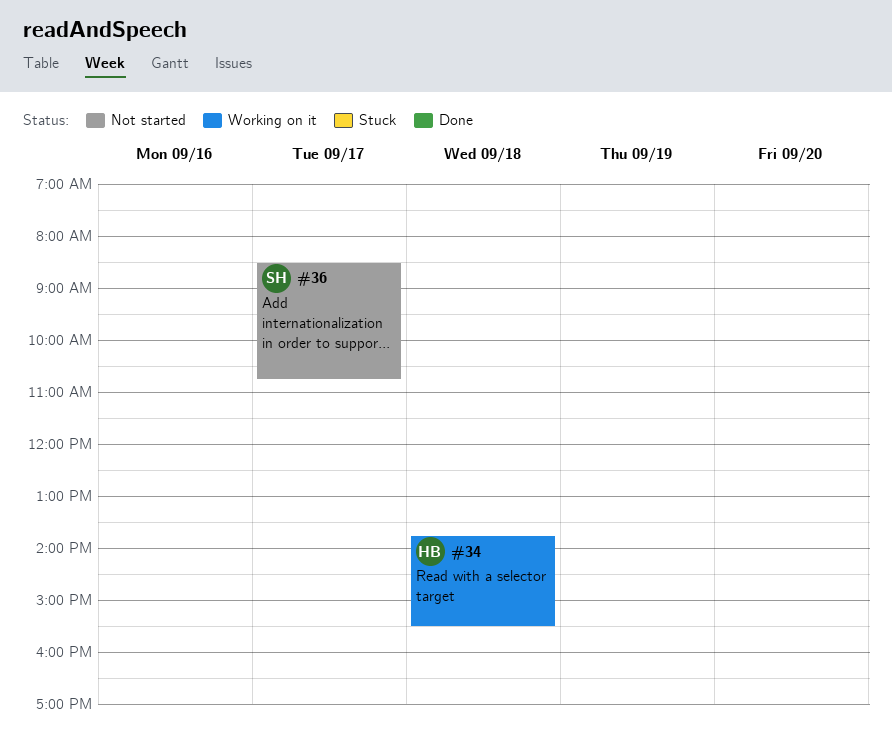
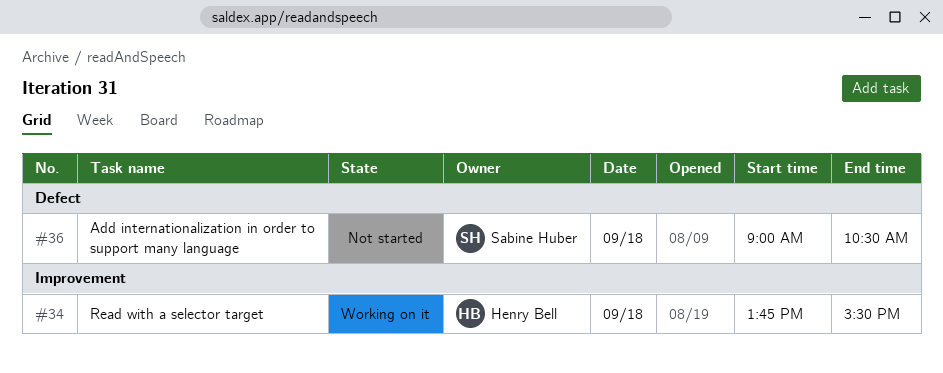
#36, day: Sep 17 -> Sep 18
#36, begins: 08:30 -> 09:00
#36, ends: 10:45 -> 10:30

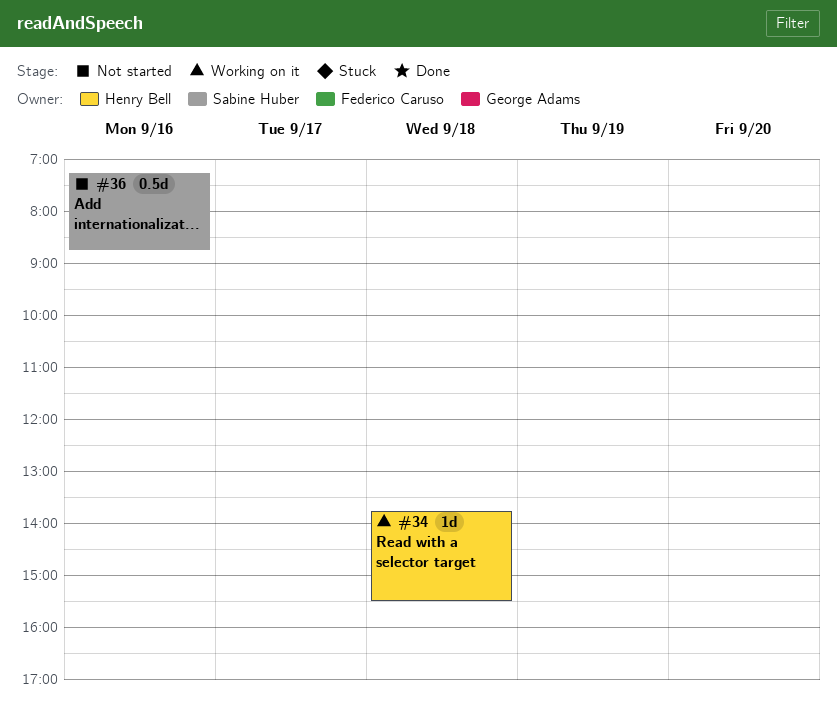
#36, day: Sep 18 -> Sep 16
#36, begins: 09:00 -> 07:15
#36, ends: 10:30 -> 08:45

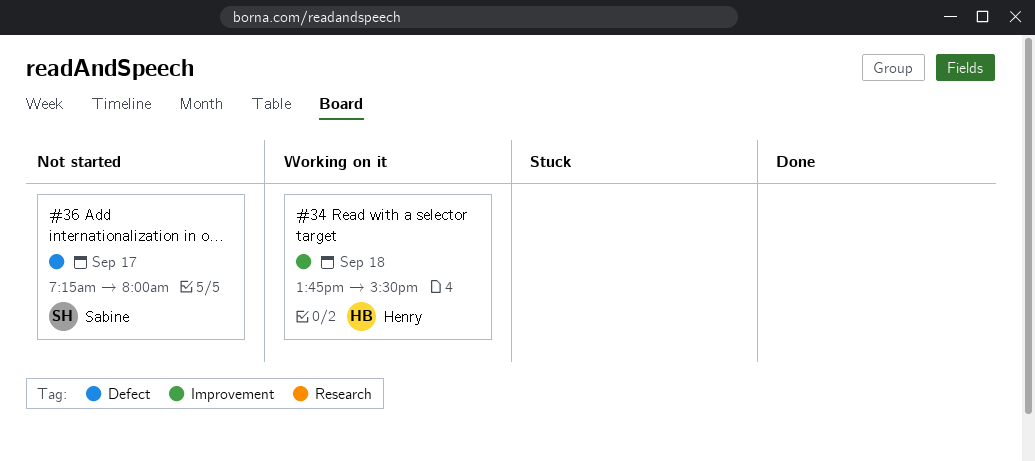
#36, day: Sep 16 -> Sep 17
#36, ends: 08:45 -> 08:00

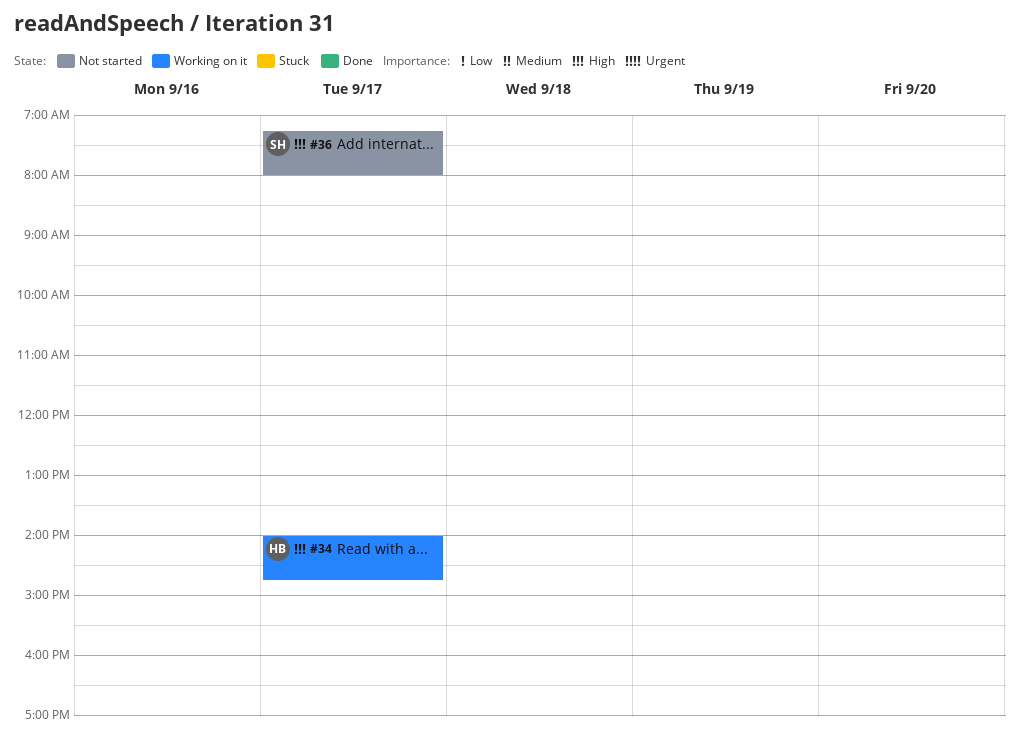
#34, day: Sep 18 -> Sep 17
#34, begins: 13:45 -> 14:00
#34, ends: 15:30 -> 14:45

